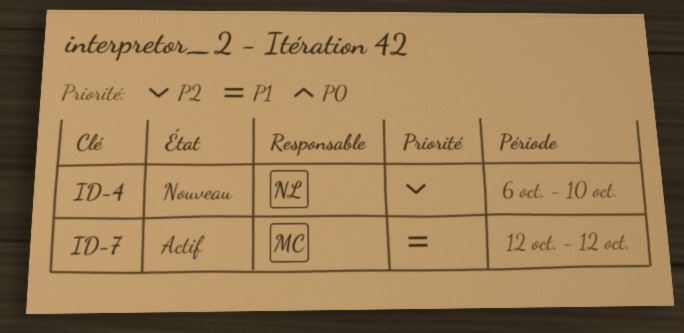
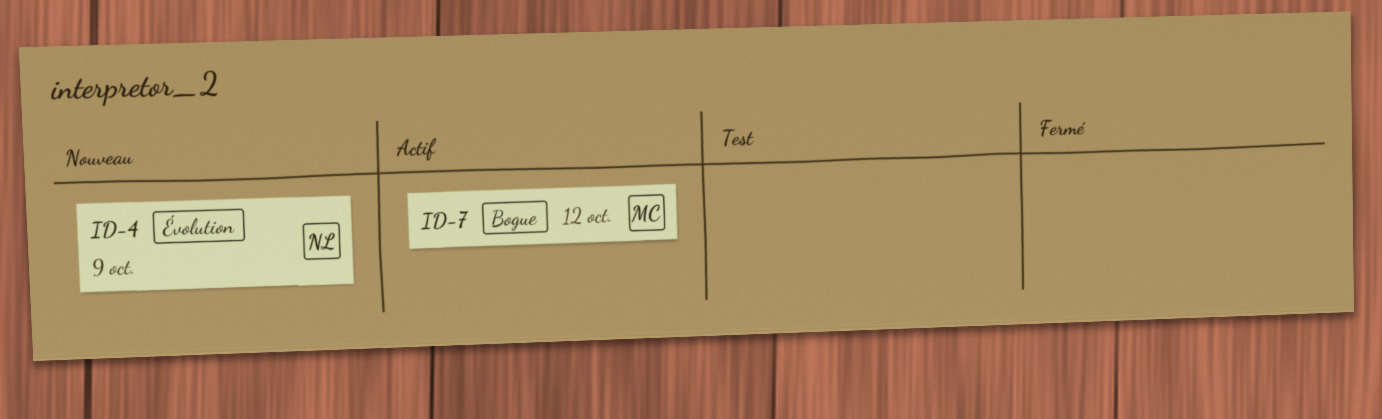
ID-4, due: Oct 10 -> Oct 9

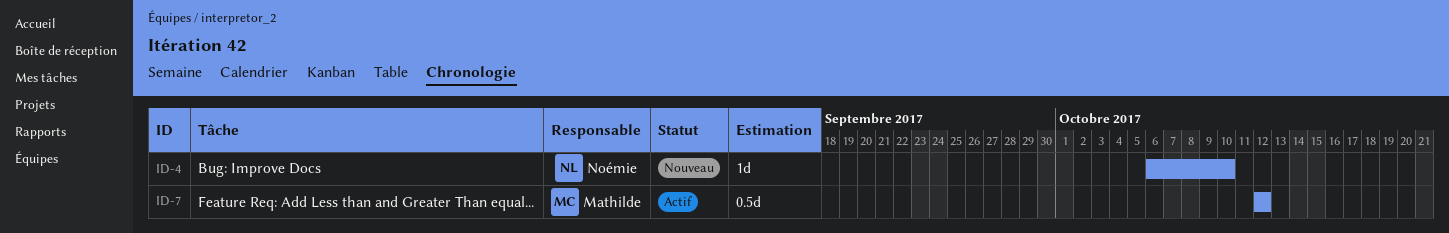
ID-4, due: Oct 9 -> Oct 10

